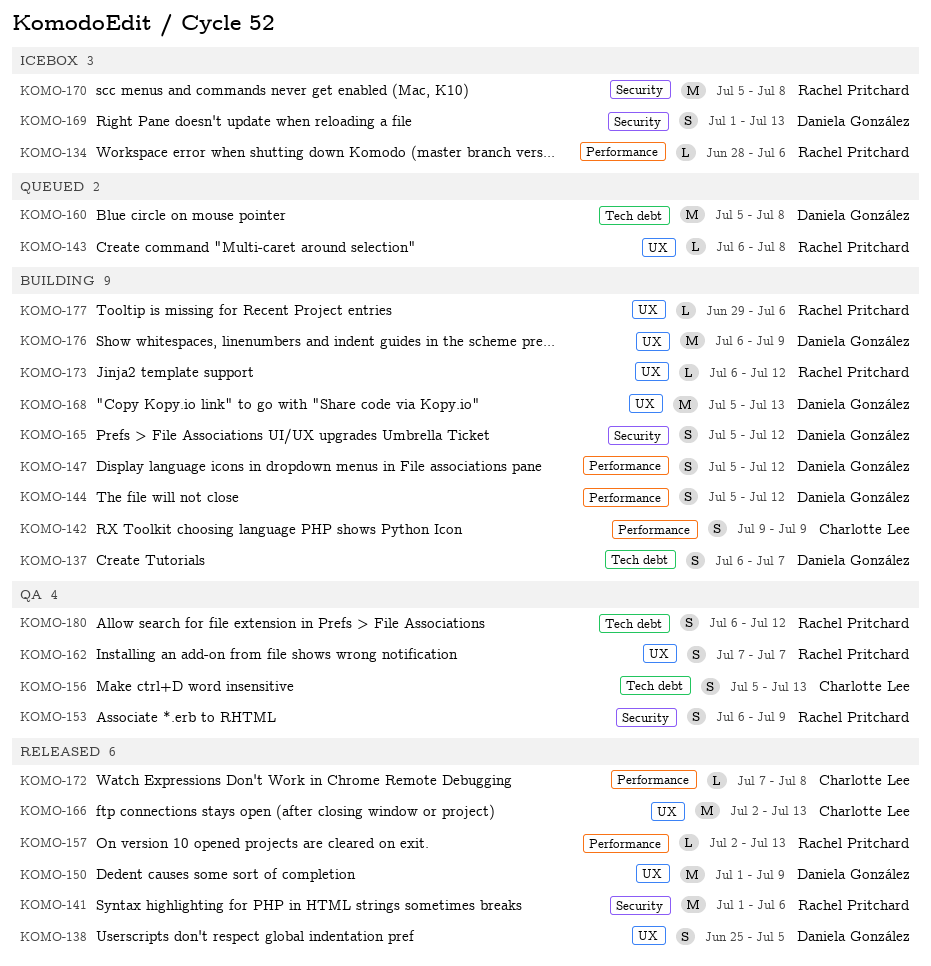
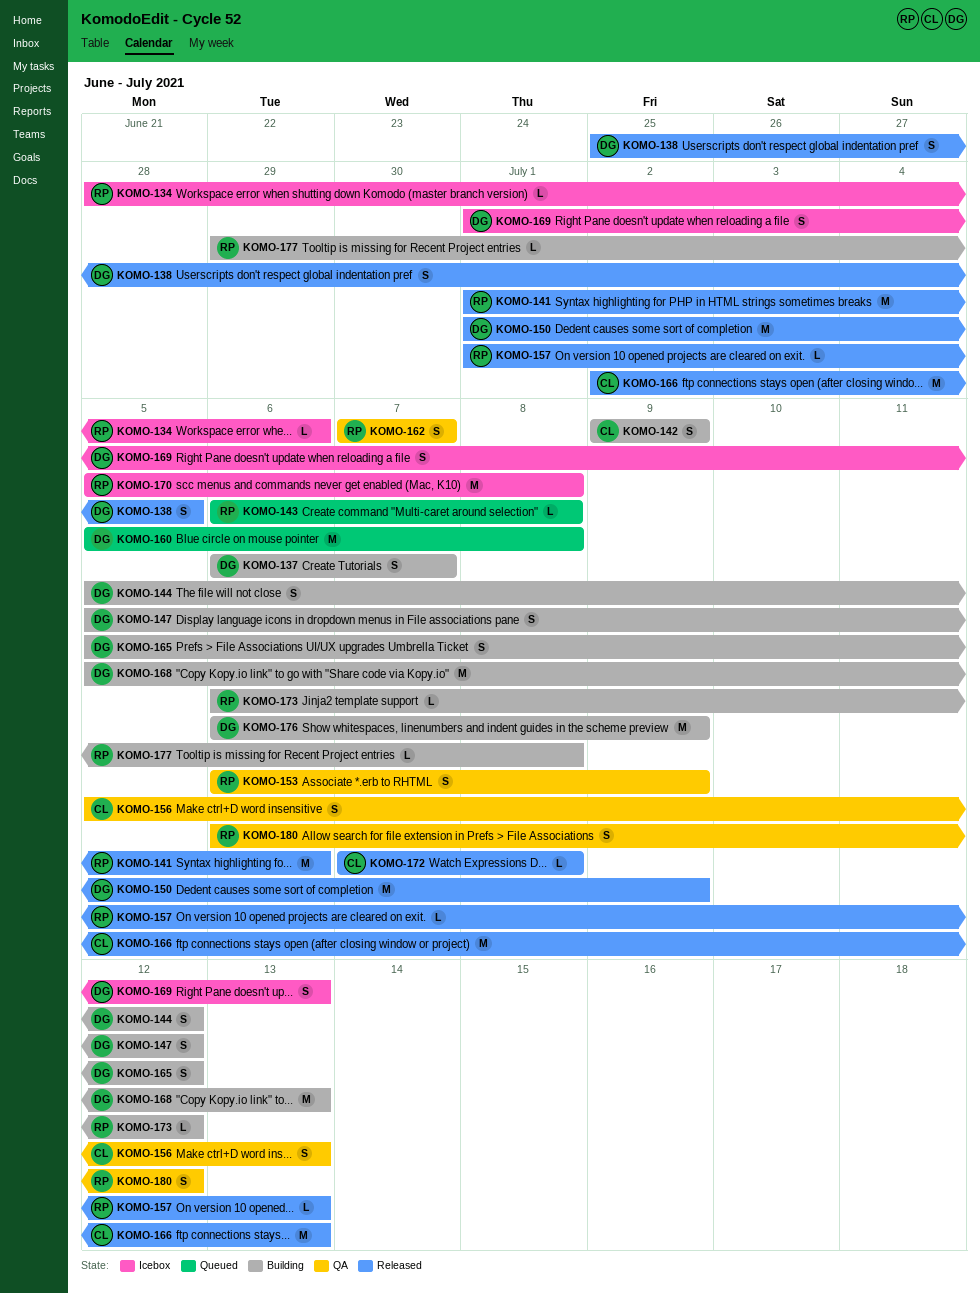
KOMO-157, start: Jul 2 -> Jul 1
KOMO-177, due: Jul 6 -> Jul 8

